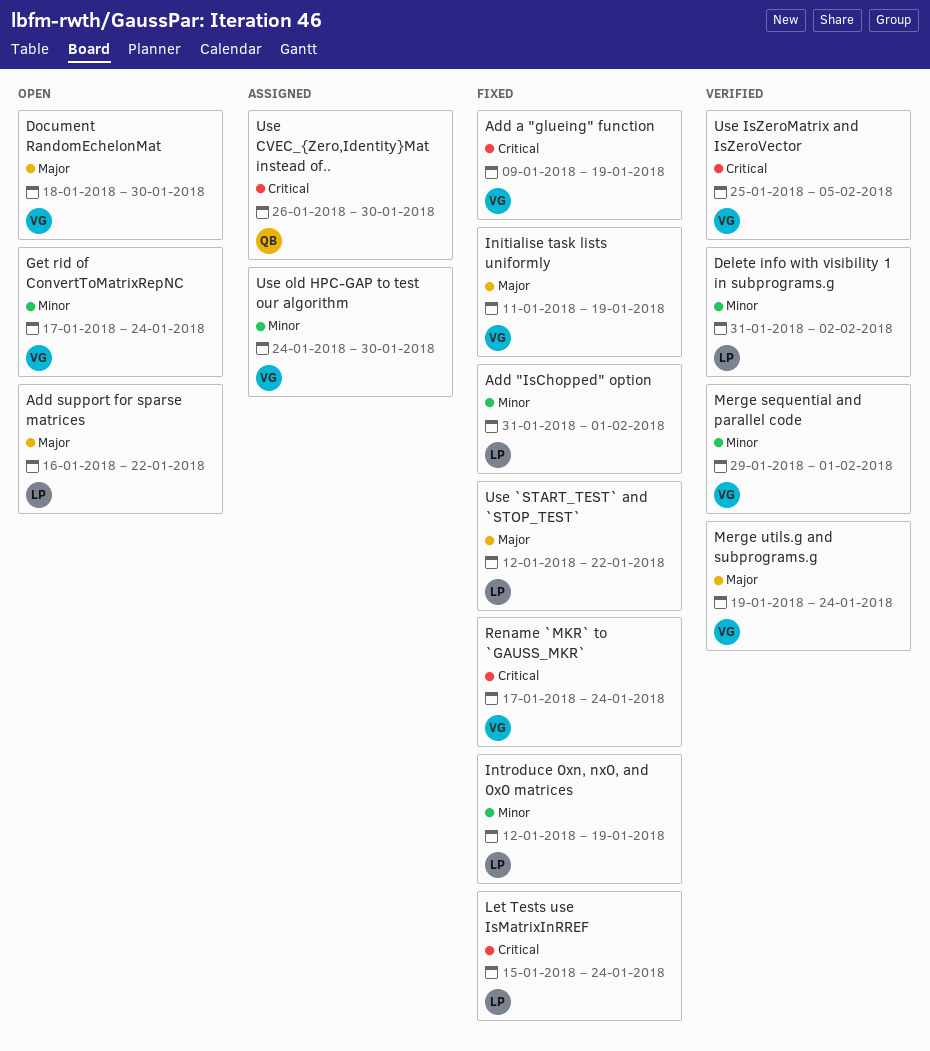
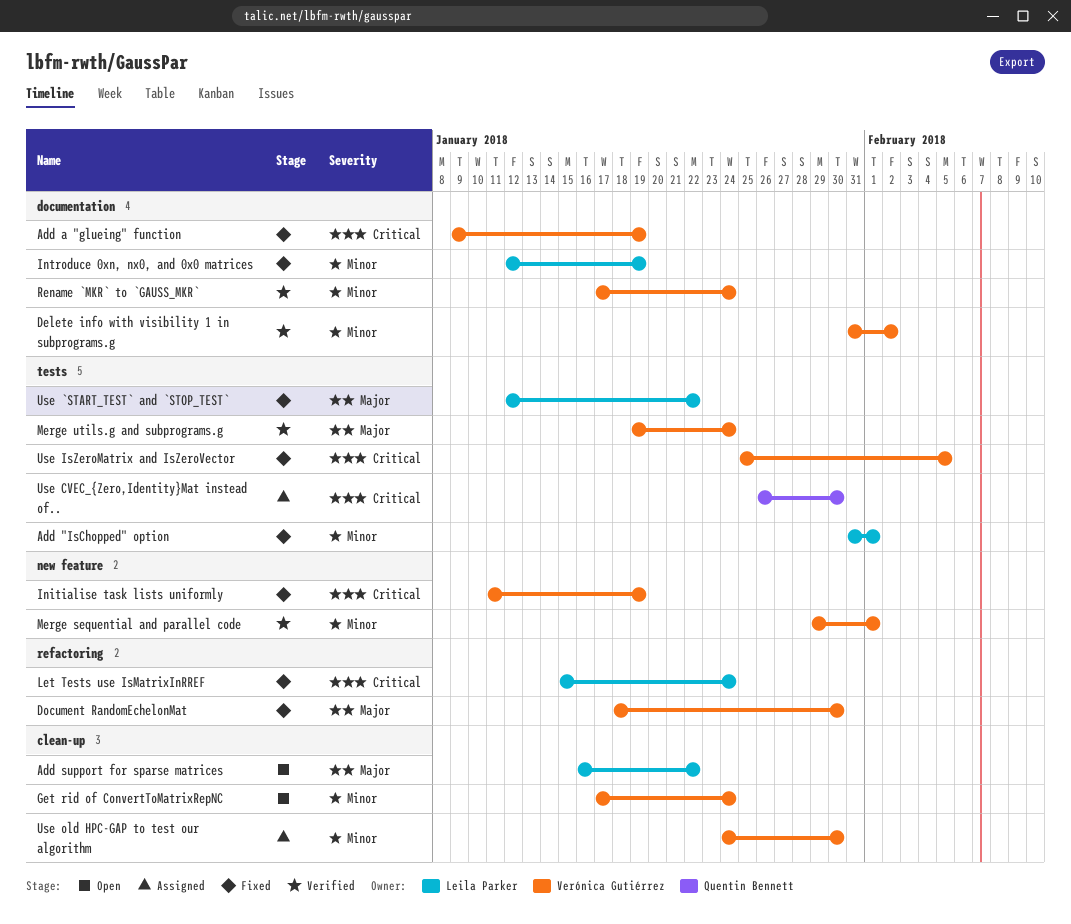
Delete info with visibility 1 in subprograms.g, owner: Leila Parker -> Verónica Gutiérrez
Document RandomEchelonMat, status: Open -> Fixed
Initialise task lists uniformly, priority: Major -> Critical
Rename `MKR` to `GAUSS_MKR`, status: Fixed -> Verified
Rename `MKR` to `GAUSS_MKR`, priority: Critical -> Minor
Use IsZeroMatrix and IsZeroVector, status: Verified -> Fixed

